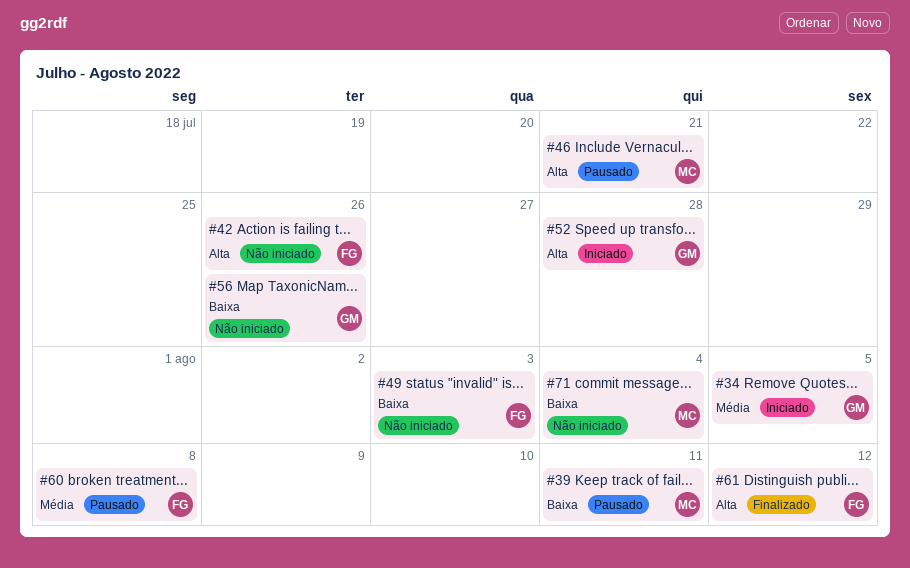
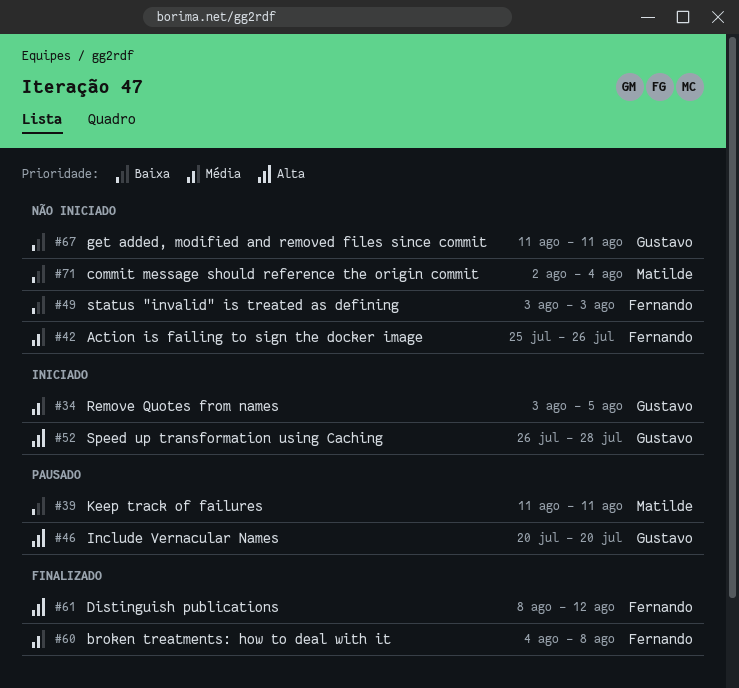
#42, priority: Alta -> Média
#46, owner: Matilde -> Gustavo
#46, due: Jul 21 -> Jul 20
#56: present -> none
#60, status: Pausado -> Finalizado
#67: none -> present

